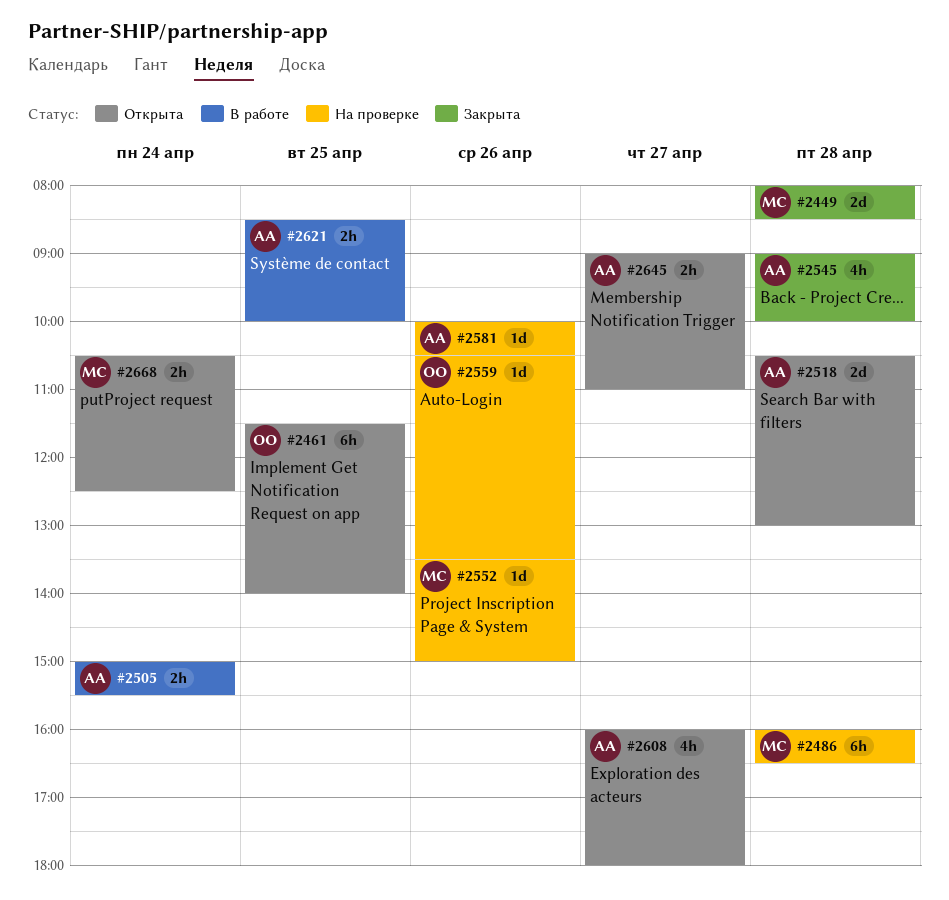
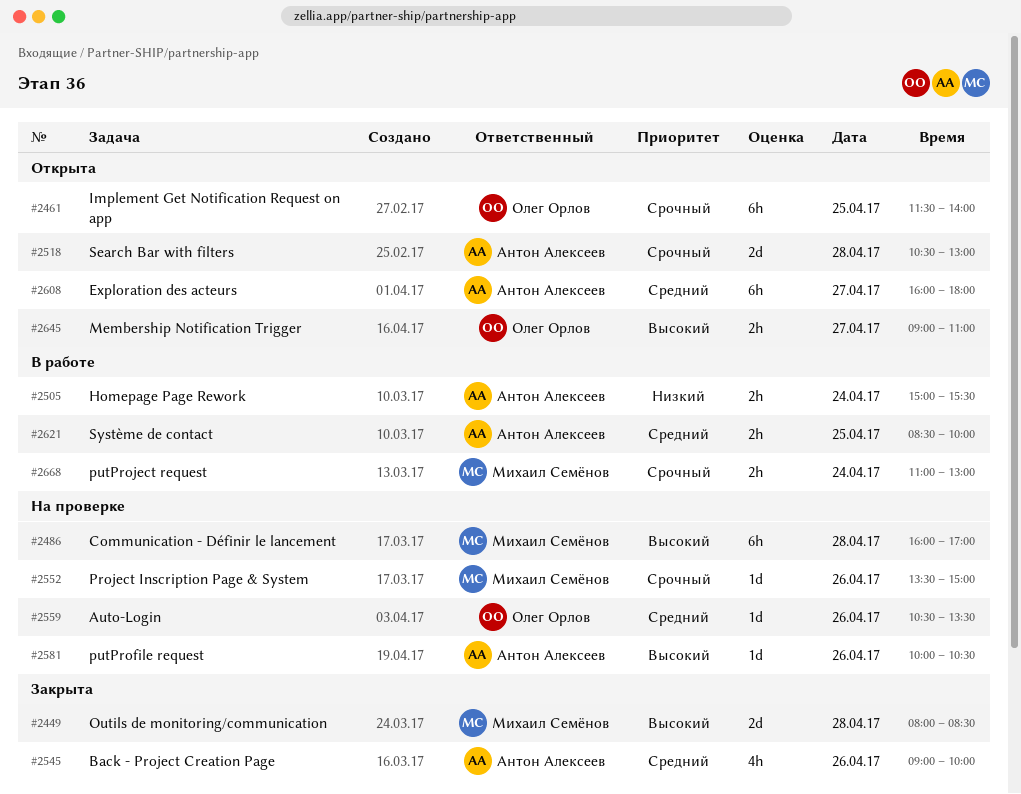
#2486, ends: 16:30 -> 17:00
#2545, day: Apr 28 -> Apr 26
#2608, estimate: 4h -> 6h
#2645, owner: Антон Алексеев -> Олег Орлов
#2668, status: Открыта -> В работе
#2668, begins: 10:30 -> 11:00
#2668, ends: 12:30 -> 13:00

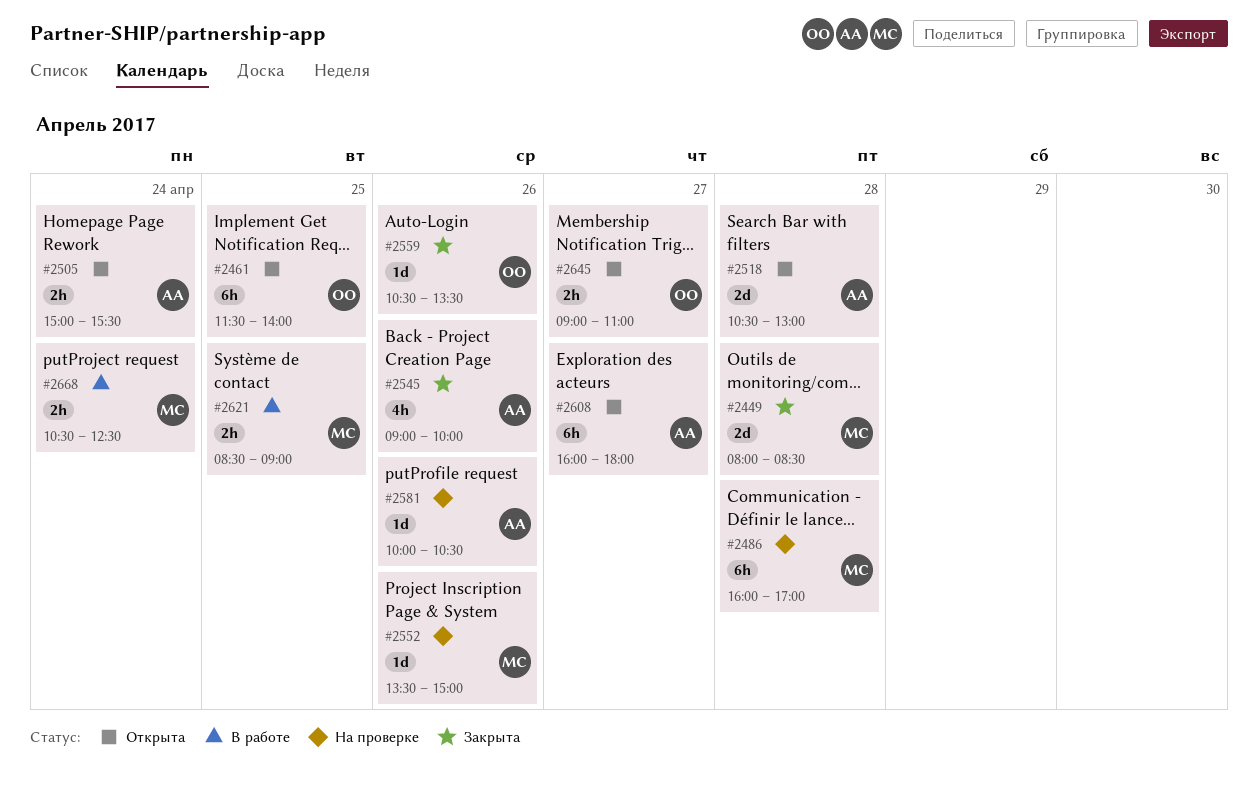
#2505, status: В работе -> Открыта
#2559, status: На проверке -> Закрыта
#2621, owner: Антон Алексеев -> Михаил Семёнов
#2621, ends: 10:00 -> 09:00
#2668, begins: 11:00 -> 10:30
#2668, ends: 13:00 -> 12:30

